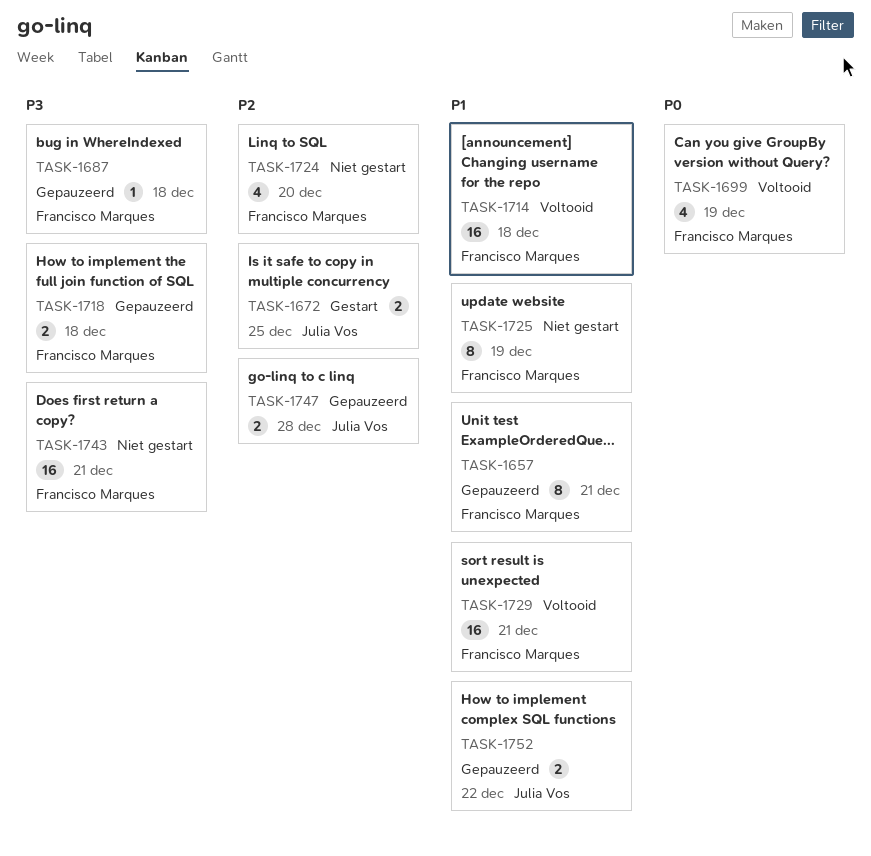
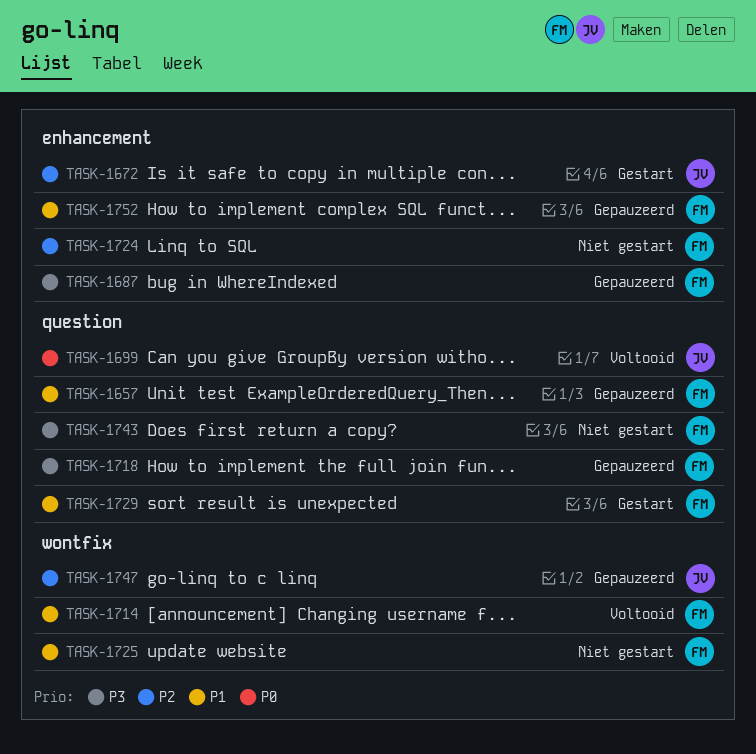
TASK-1699, owner: Francisco Marques -> Julia Vos
TASK-1729, status: Voltooid -> Gestart
TASK-1752, owner: Julia Vos -> Francisco Marques

